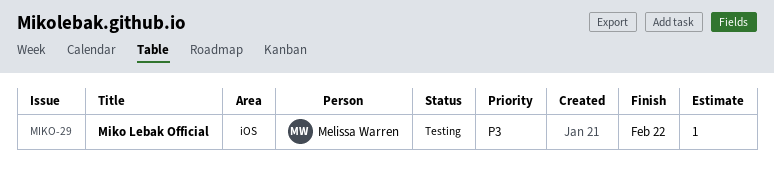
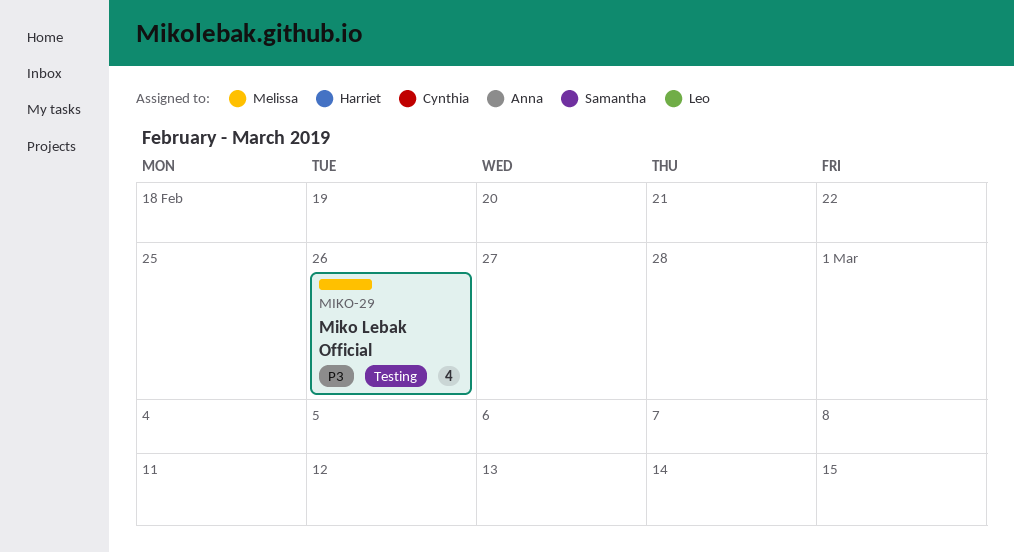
MIKO-29, estimate: 1 -> 4
MIKO-29, due: Feb 22 -> Feb 26

